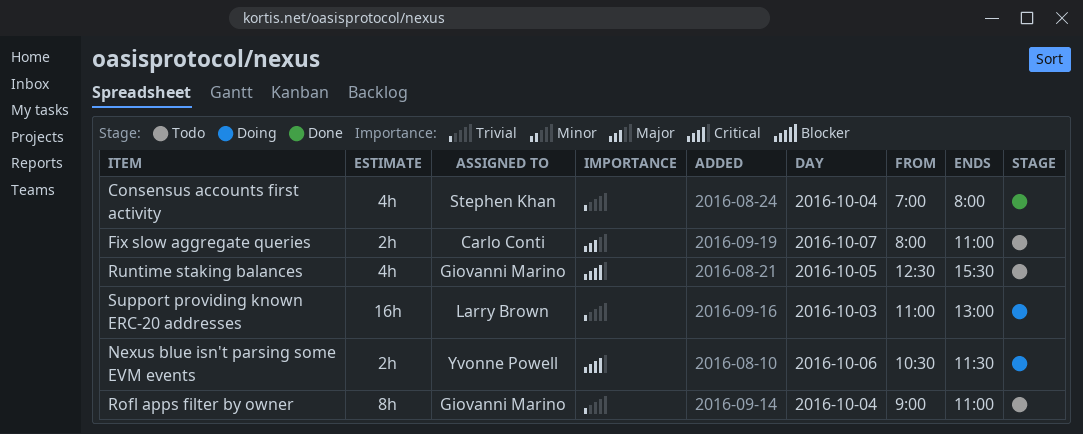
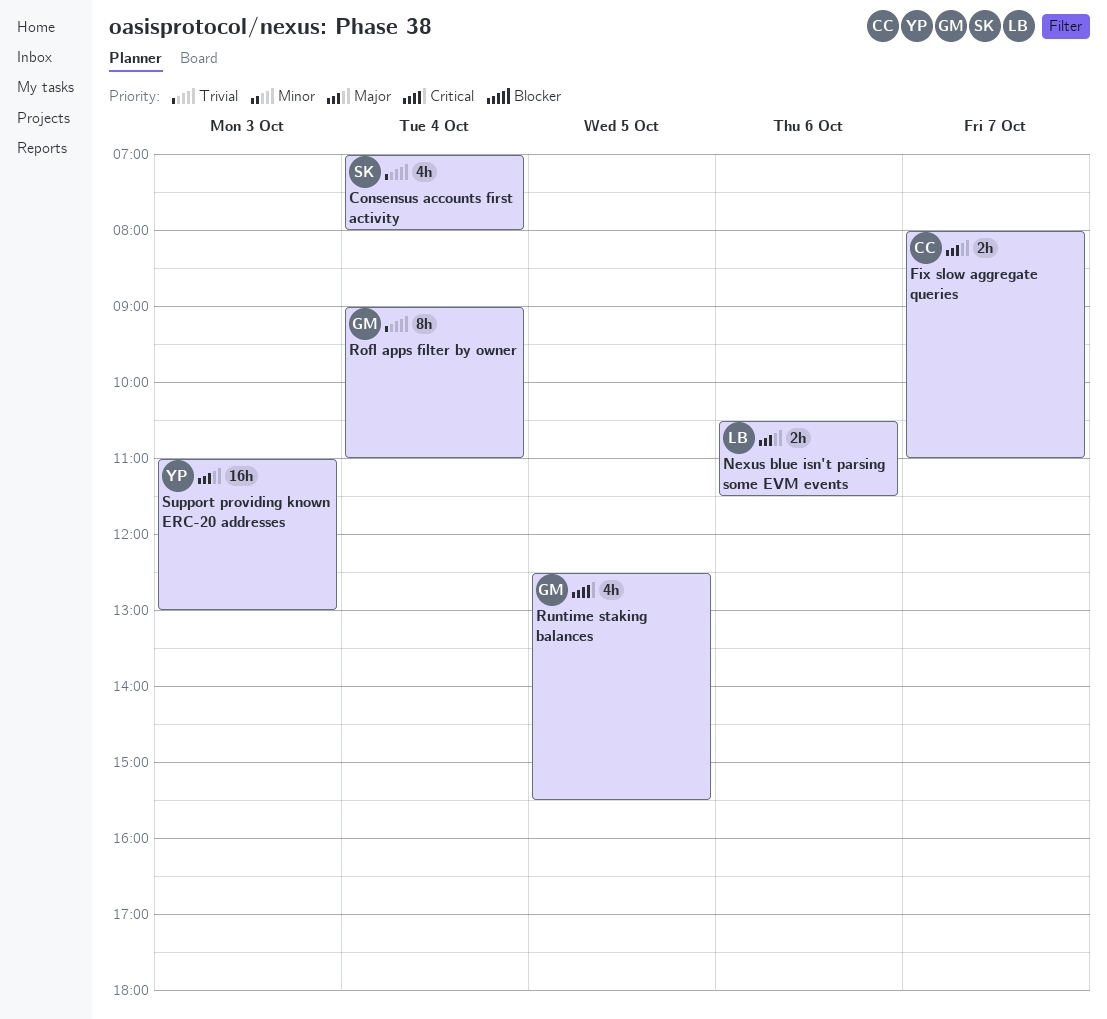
Nexus blue isn't parsing some EVM events, owner: Yvonne Powell -> Larry Brown
Nexus blue isn't parsing some EVM events, priority: Critical -> Major
Support providing known ERC-20 addresses, owner: Larry Brown -> Yvonne Powell
Support providing known ERC-20 addresses, priority: Trivial -> Major

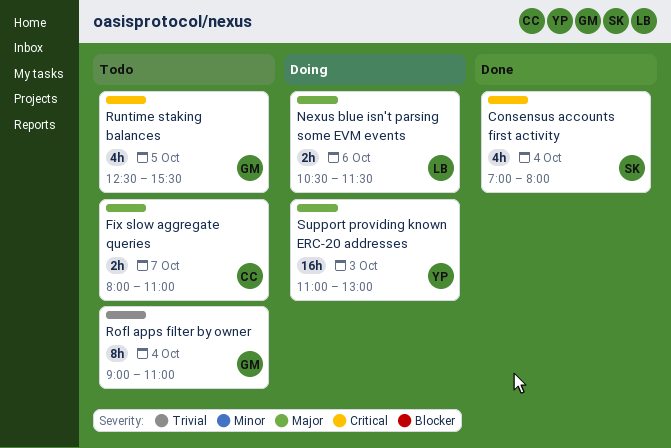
Consensus accounts first activity, priority: Trivial -> Critical

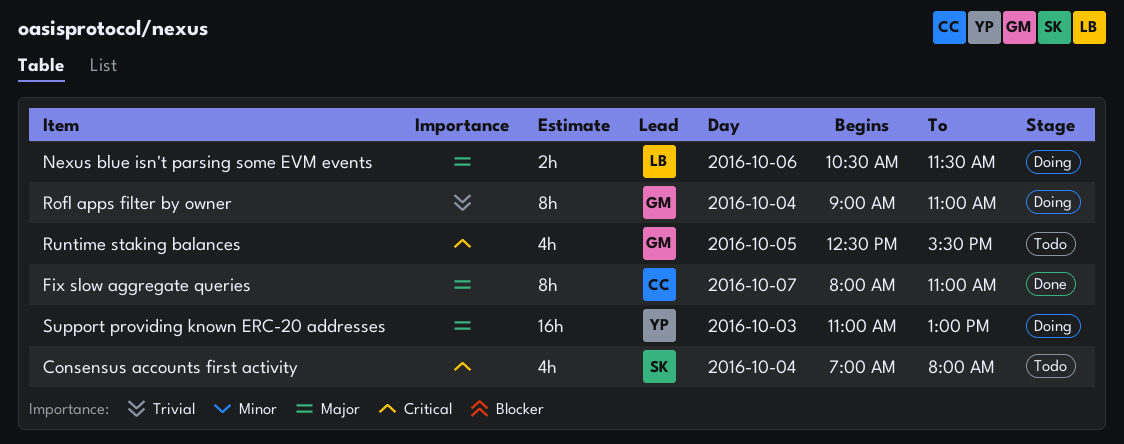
Consensus accounts first activity, status: Done -> Todo
Fix slow aggregate queries, status: Todo -> Done
Fix slow aggregate queries, estimate: 2h -> 8h
Rofl apps filter by owner, status: Todo -> Doing

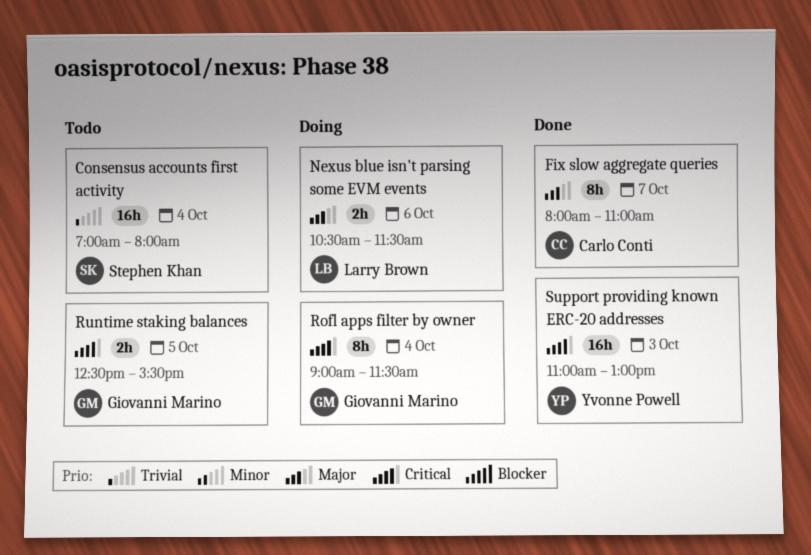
Consensus accounts first activity, priority: Critical -> Trivial
Consensus accounts first activity, estimate: 4h -> 16h
Rofl apps filter by owner, priority: Trivial -> Critical
Rofl apps filter by owner, ends: 11:00 -> 11:30
Runtime staking balances, estimate: 4h -> 2h
Support providing known ERC-20 addresses, status: Doing -> Done
Support providing known ERC-20 addresses, priority: Major -> Critical

